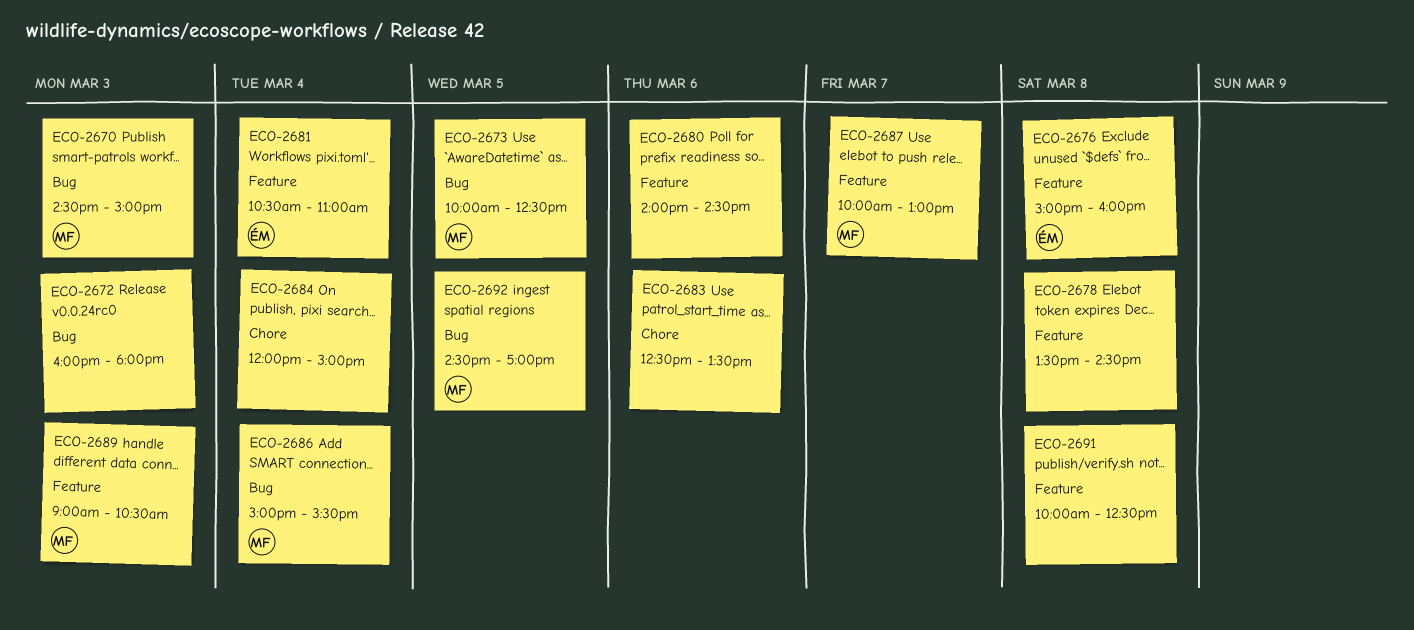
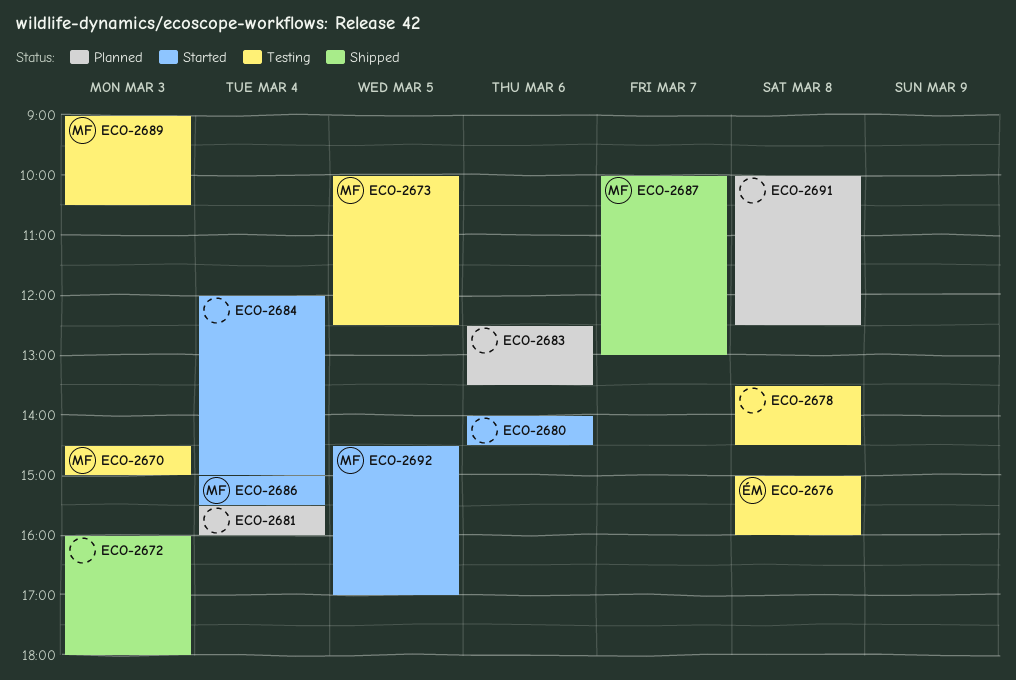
ECO-2681, owner: ÉM -> none
ECO-2681, begins: 10:30 -> 15:30
ECO-2681, ends: 11:00 -> 16:00

